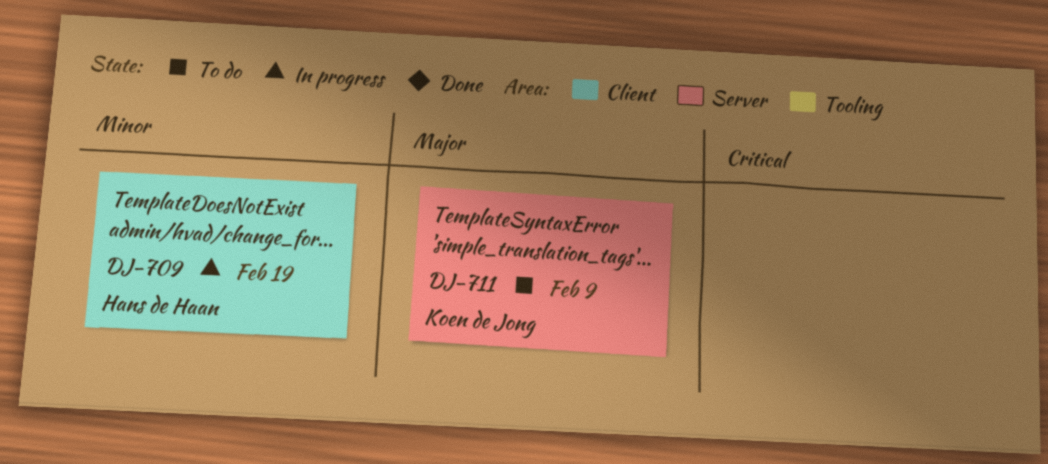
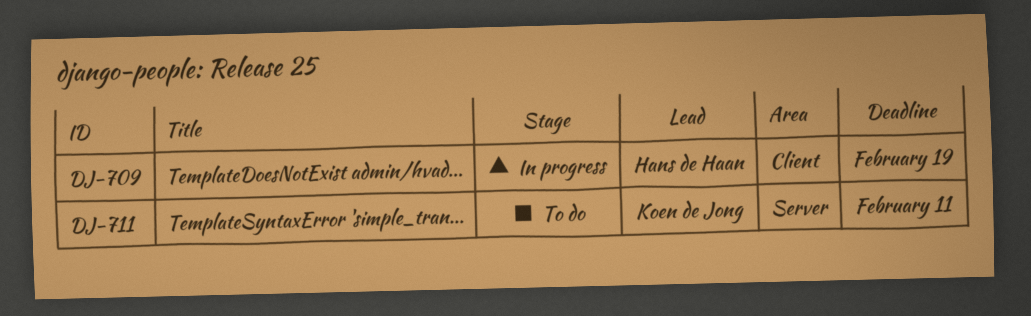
DJ-711, due: Feb 9 -> Feb 11

